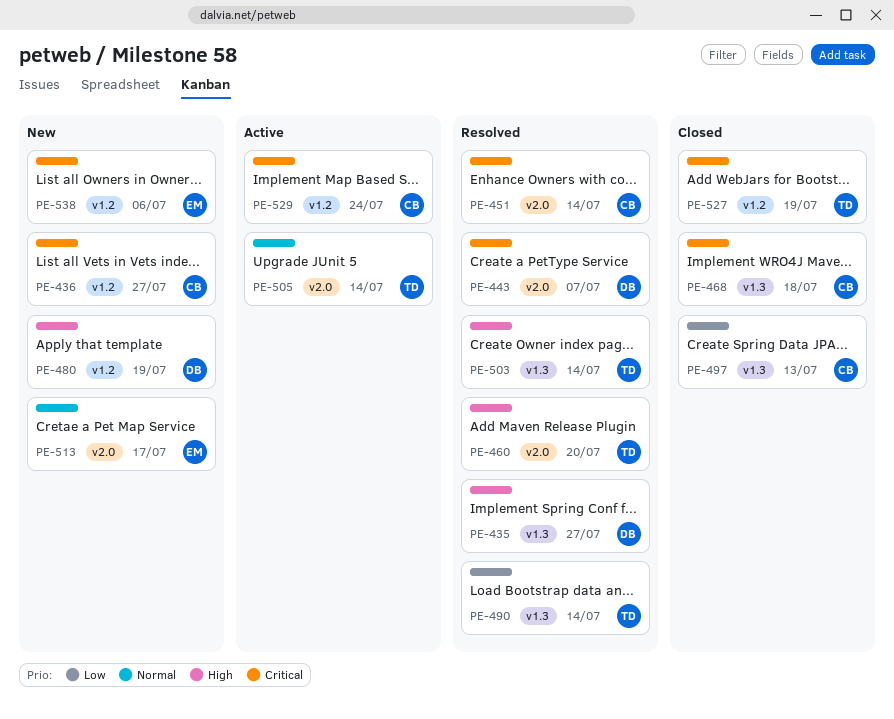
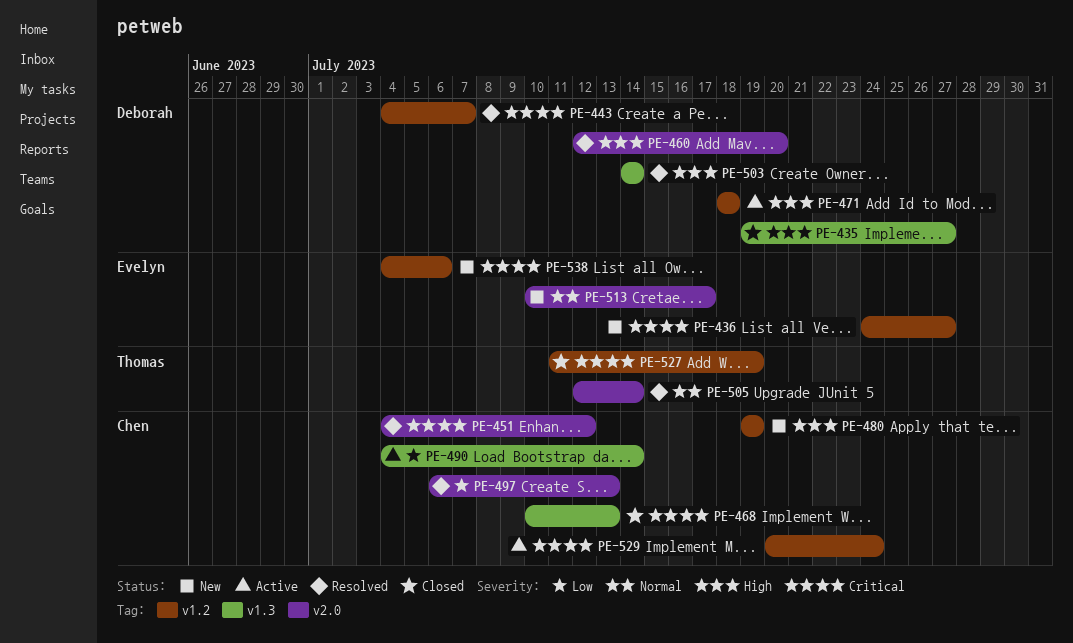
PE-435, status: Resolved -> Closed
PE-436, owner: Chen -> Evelyn
PE-443, label: v2.0 -> v1.2
PE-451, due: Jul 14 -> Jul 12
PE-460, owner: Thomas -> Deborah
PE-468, due: Jul 18 -> Jul 13
PE-471: none -> present
PE-480, owner: Deborah -> Chen
PE-490, status: Resolved -> Active
PE-490, owner: Thomas -> Chen
PE-497, status: Closed -> Resolved
PE-497, label: v1.3 -> v2.0
PE-503, owner: Thomas -> Deborah
PE-505, status: Active -> Resolved

